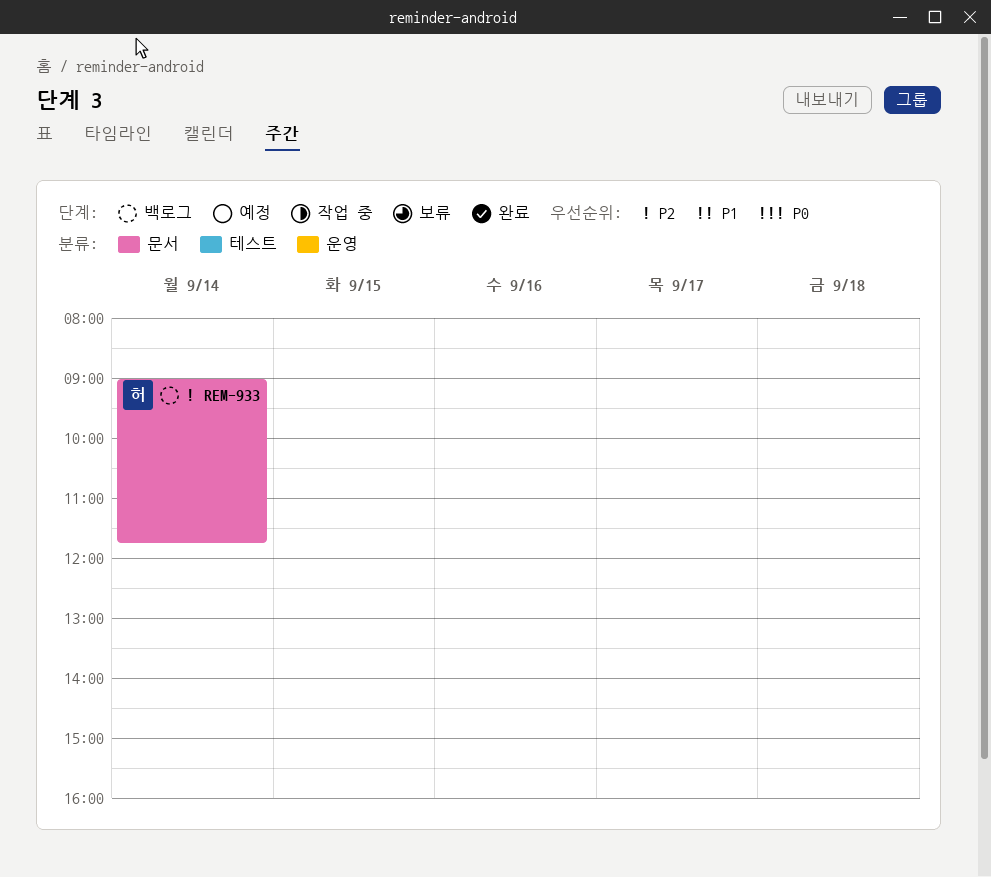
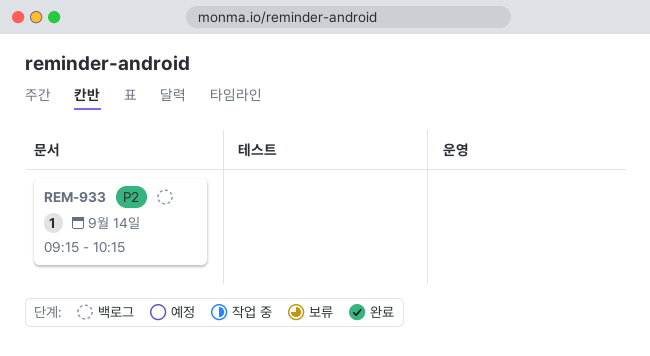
REM-933, begins: 09:00 -> 09:15
REM-933, ends: 11:45 -> 10:15

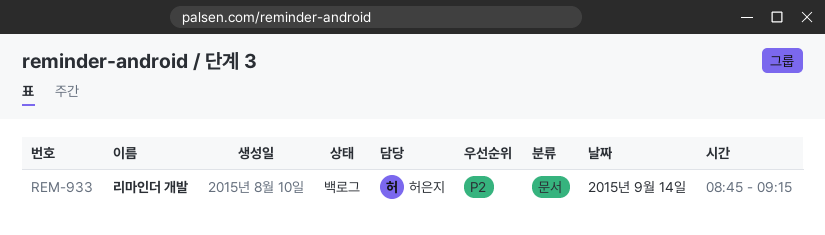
REM-933, begins: 09:15 -> 08:45
REM-933, ends: 10:15 -> 09:15

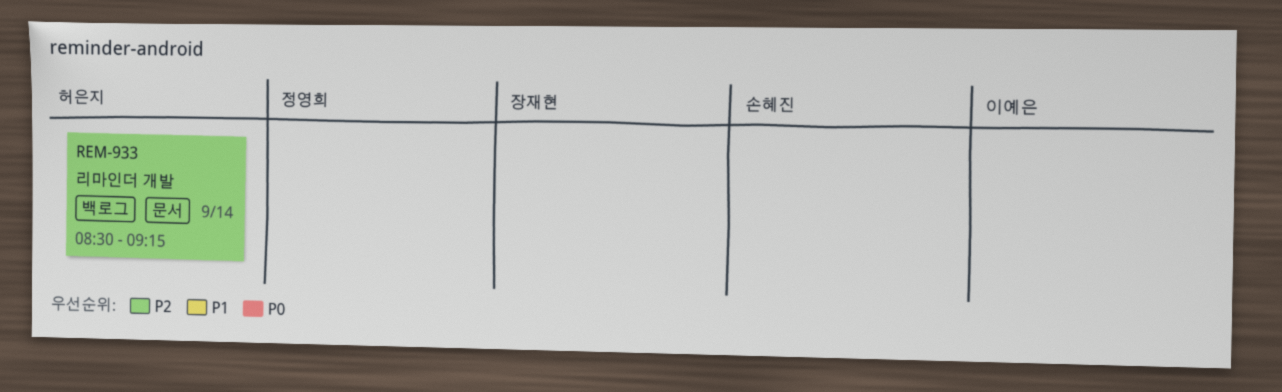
REM-933, begins: 08:45 -> 08:30

